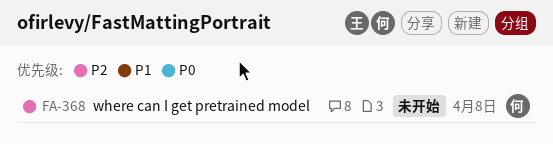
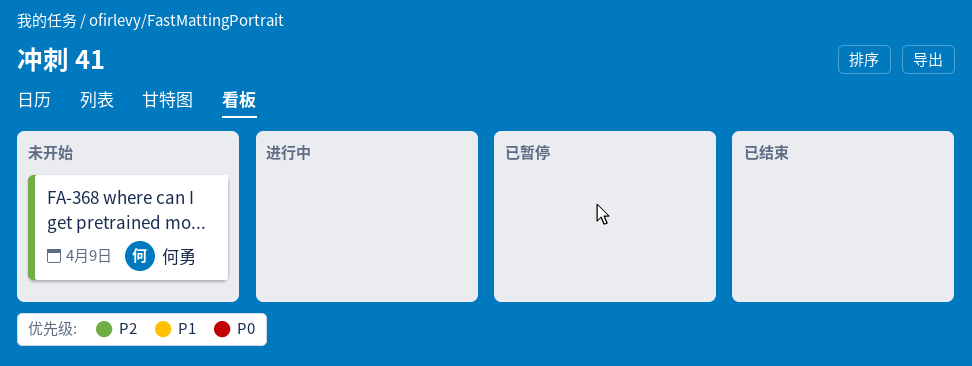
FA-368, due: Apr 8 -> Apr 9

